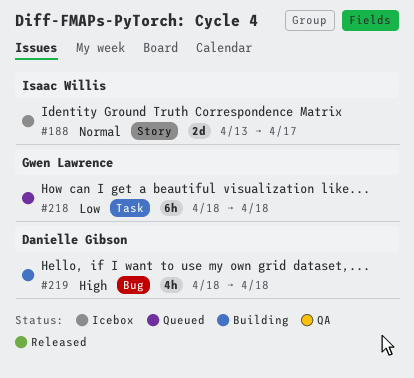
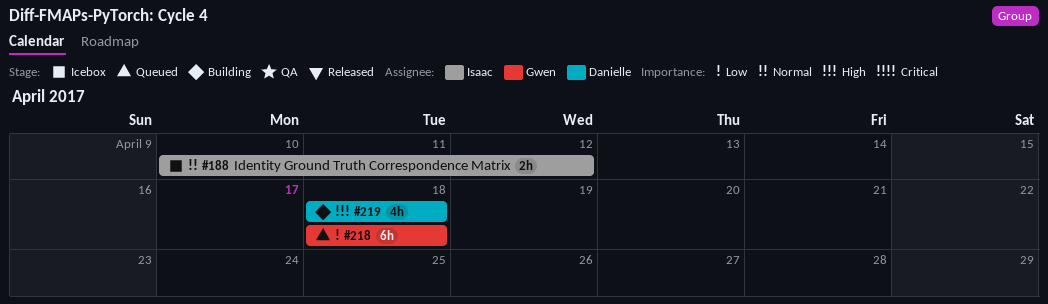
#188, estimate: 2d -> 2h
#188, start: Apr 13 -> Apr 10
#188, due: Apr 17 -> Apr 12

